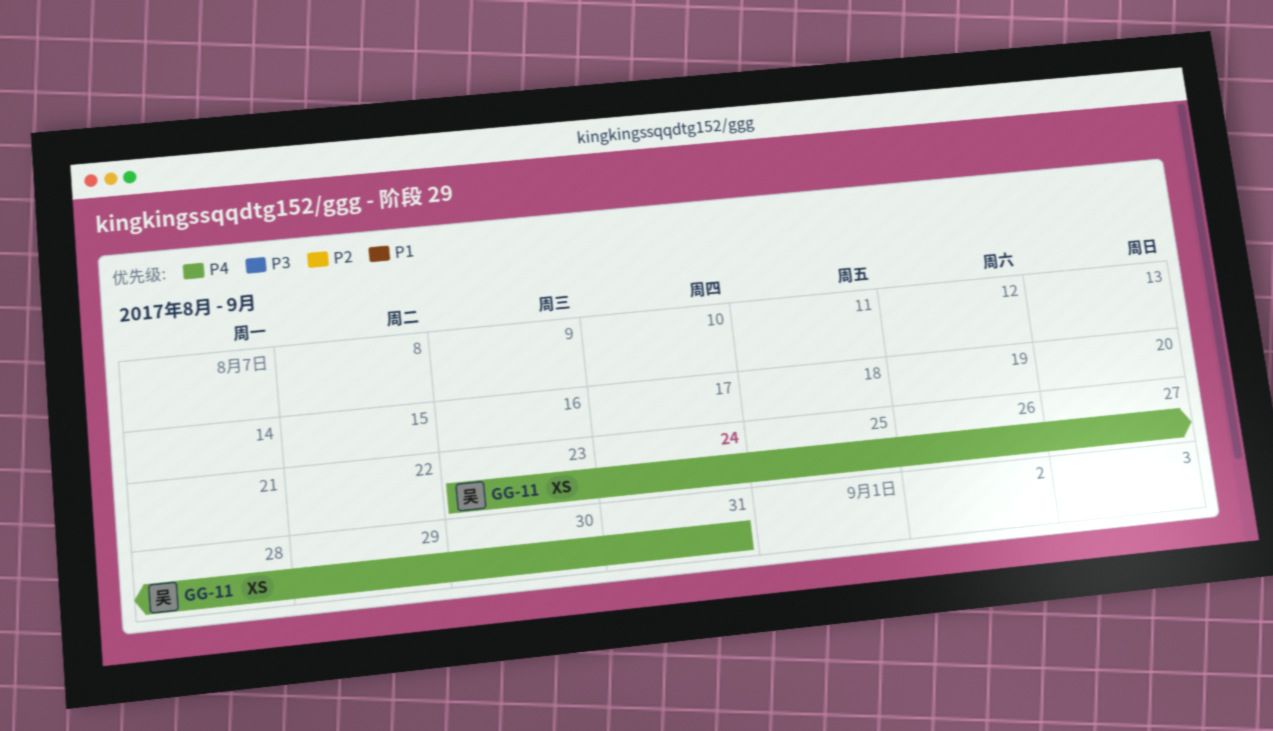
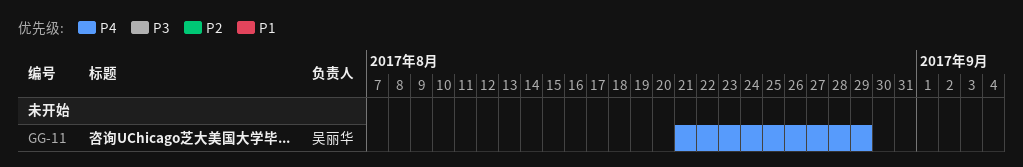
GG-11, start: Aug 23 -> Aug 21
GG-11, due: Aug 31 -> Aug 29

